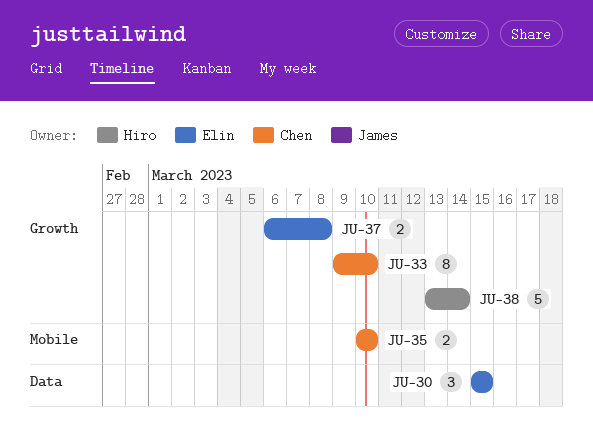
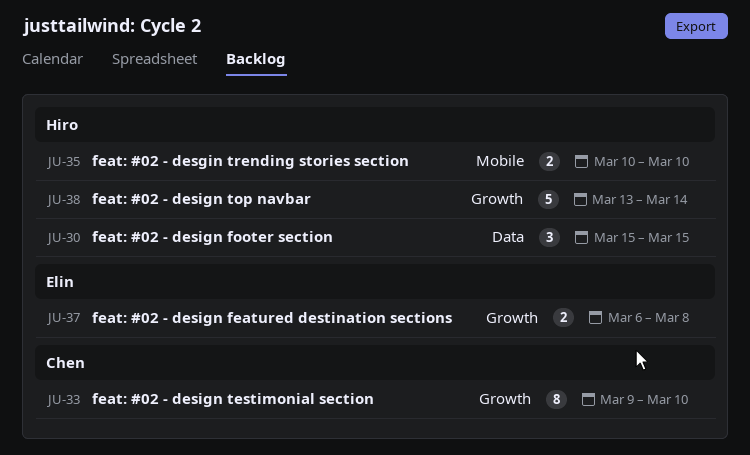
JU-30, owner: Elin -> Hiro
JU-35, owner: Chen -> Hiro

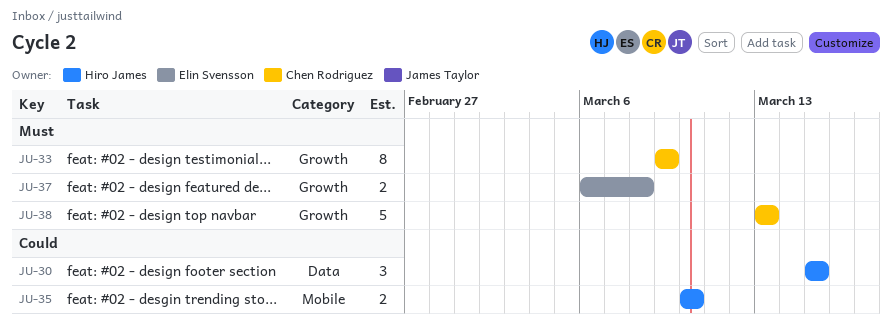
JU-33, due: Mar 10 -> Mar 9
JU-38, owner: Hiro James -> Chen Rodriguez
JU-38, due: Mar 14 -> Mar 13

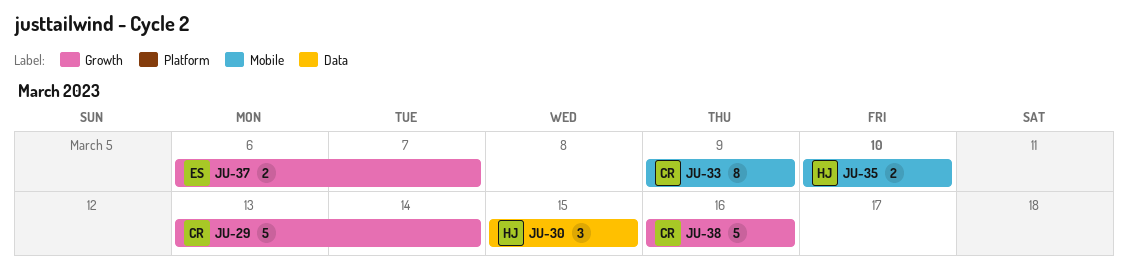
JU-29: none -> present
JU-33, label: Growth -> Mobile
JU-37, due: Mar 8 -> Mar 7
JU-38, start: Mar 13 -> Mar 16
JU-38, due: Mar 13 -> Mar 16

